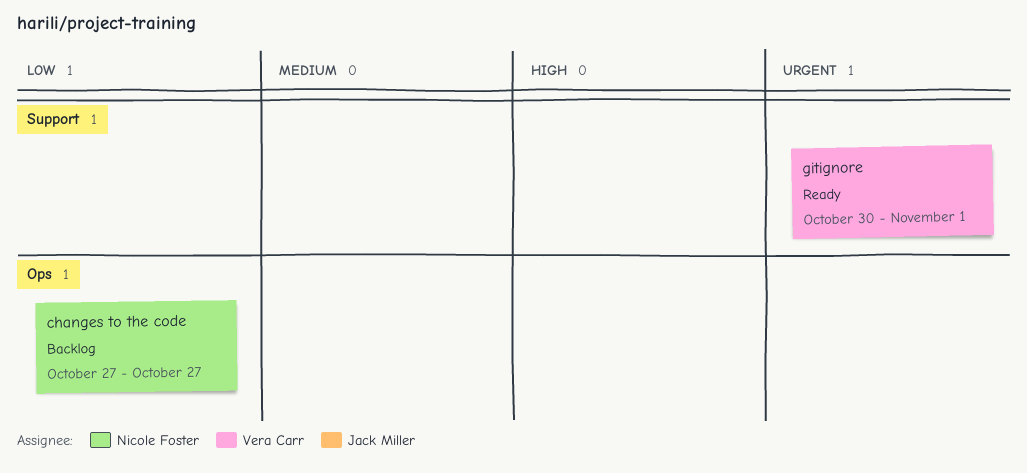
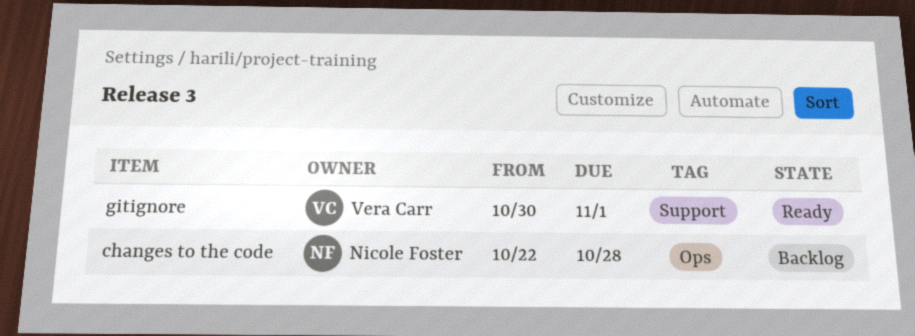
changes to the code, start: Oct 27 -> Oct 22
changes to the code, due: Oct 27 -> Oct 28

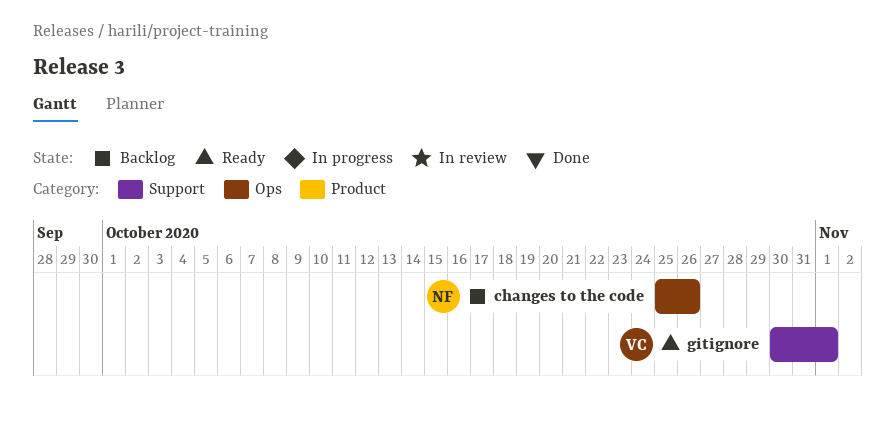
changes to the code, start: Oct 22 -> Oct 25
changes to the code, due: Oct 28 -> Oct 26

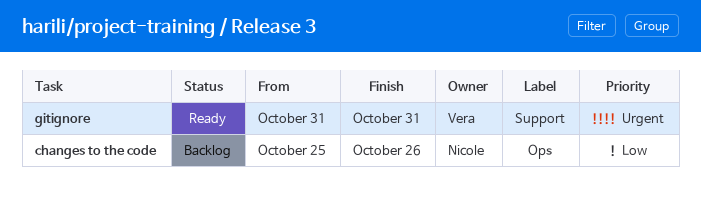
gitignore, start: Oct 30 -> Oct 31
gitignore, due: Nov 1 -> Oct 31

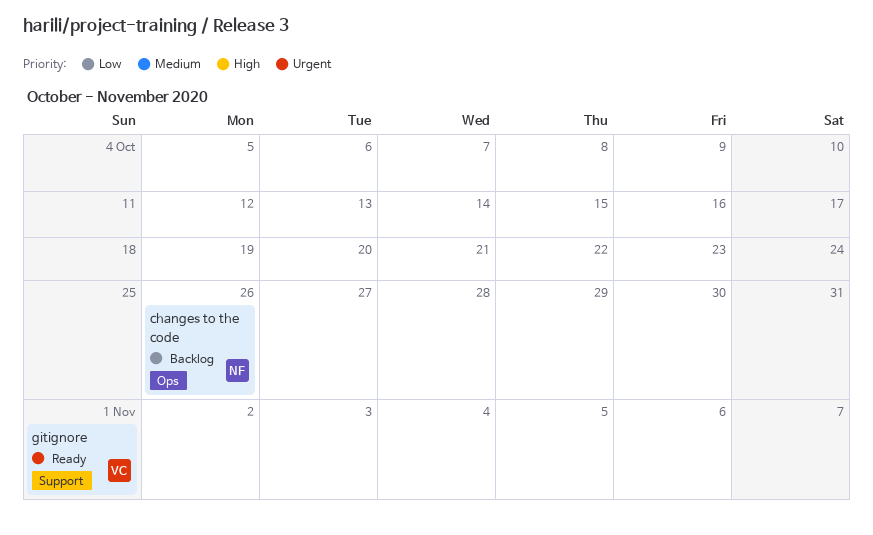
gitignore, due: Oct 31 -> Nov 1

